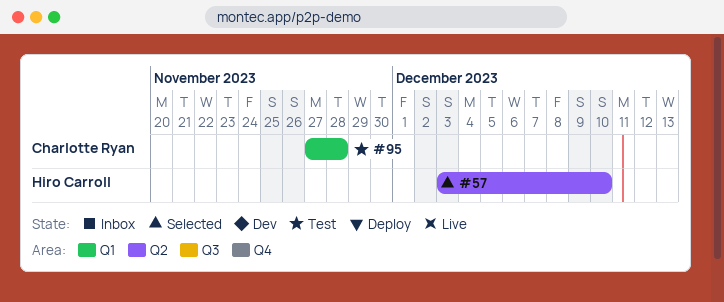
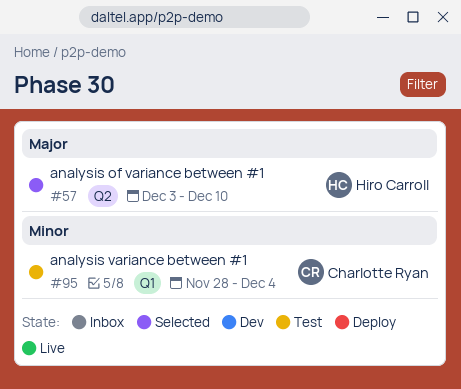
#95, start: Nov 27 -> Nov 28
#95, due: Nov 28 -> Dec 4

